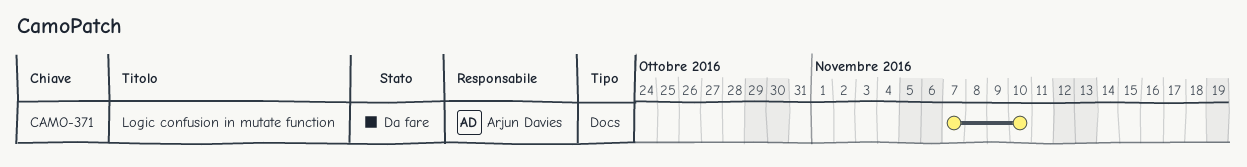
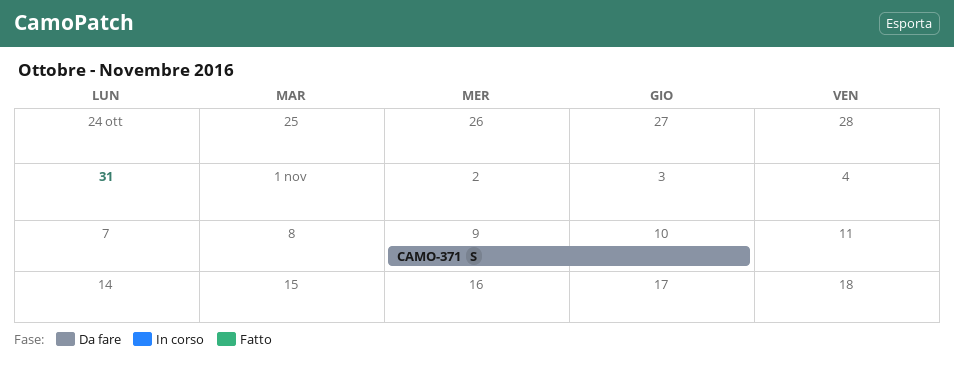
CAMO-371, start: Nov 7 -> Nov 9

